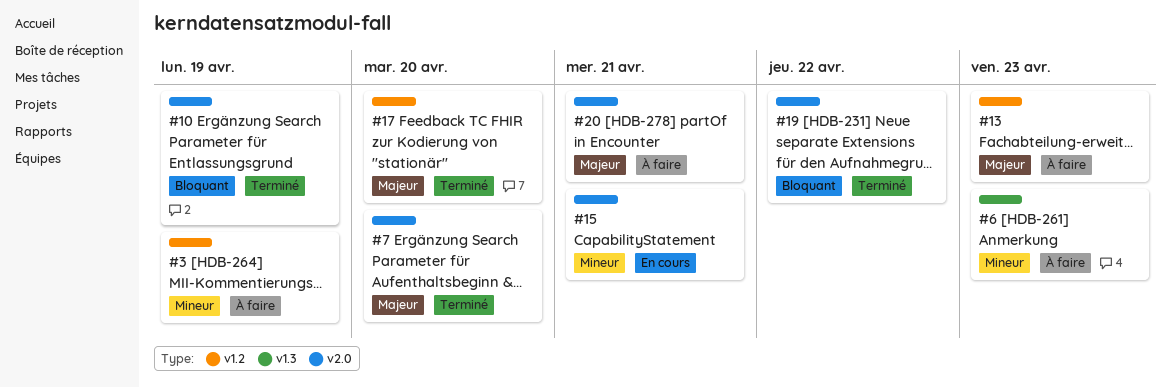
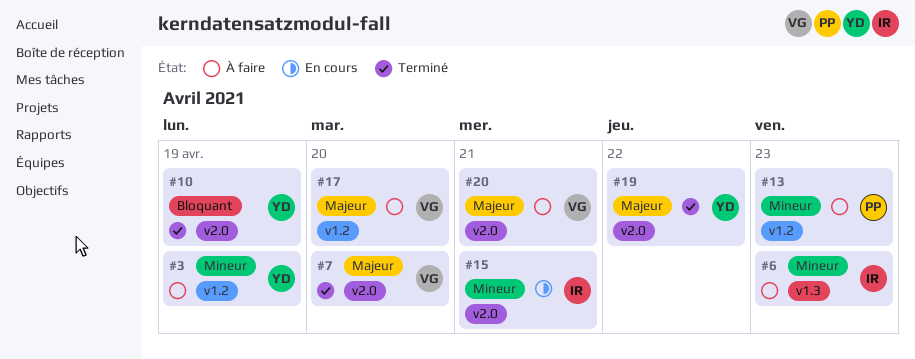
#13, priority: Majeur -> Mineur
#17, status: Terminé -> À faire
#19, priority: Bloquant -> Majeur

